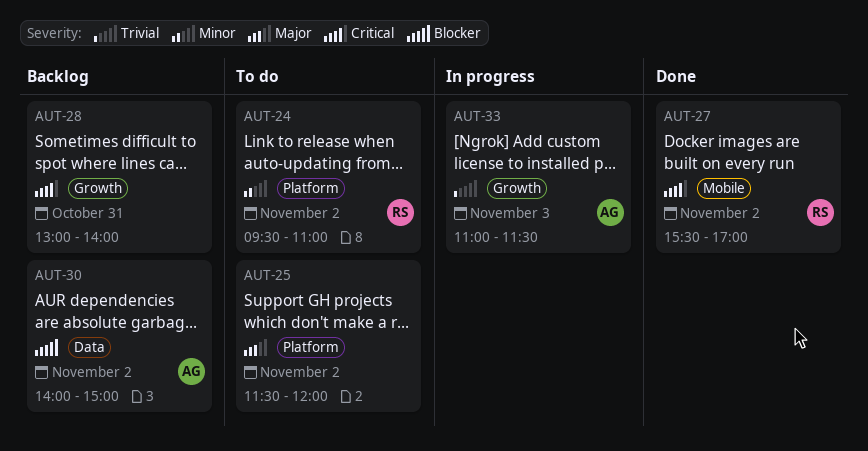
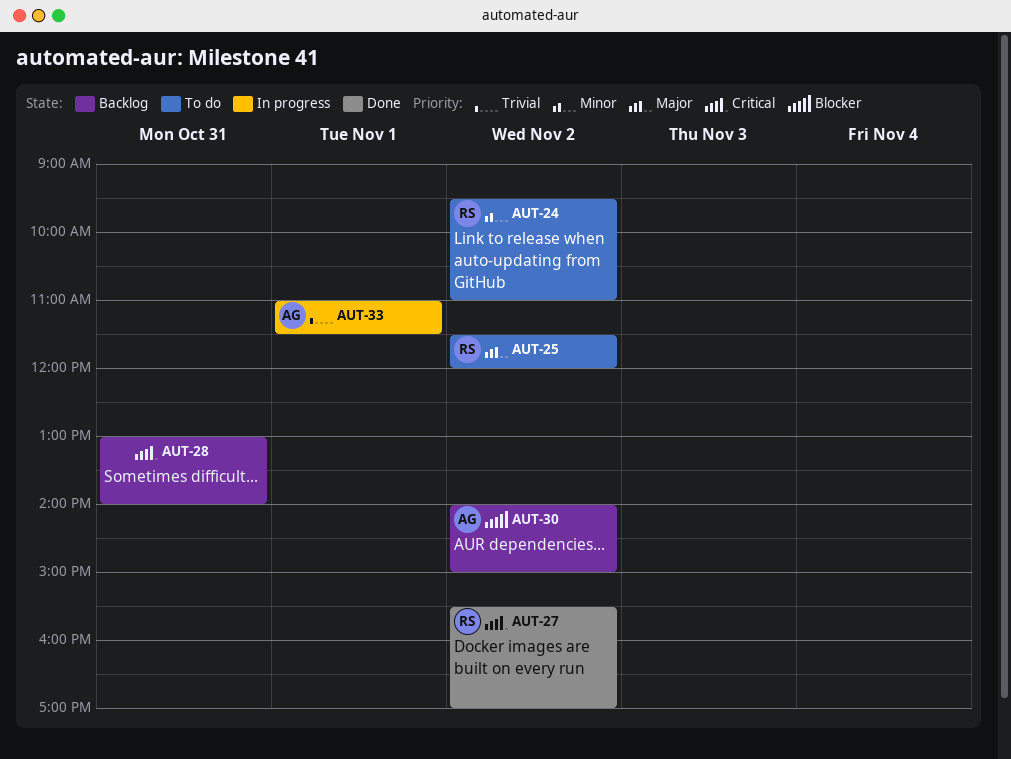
AUT-25, owner: none -> RS
AUT-33, day: Nov 3 -> Nov 1

